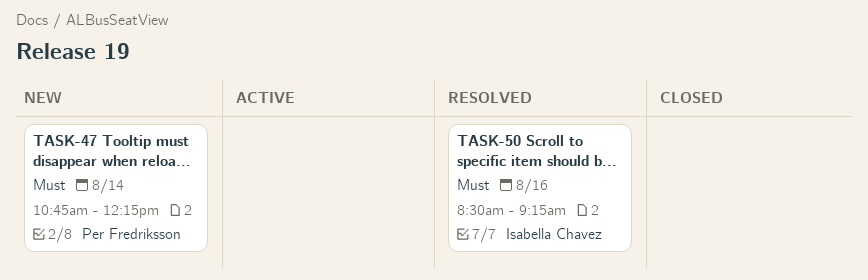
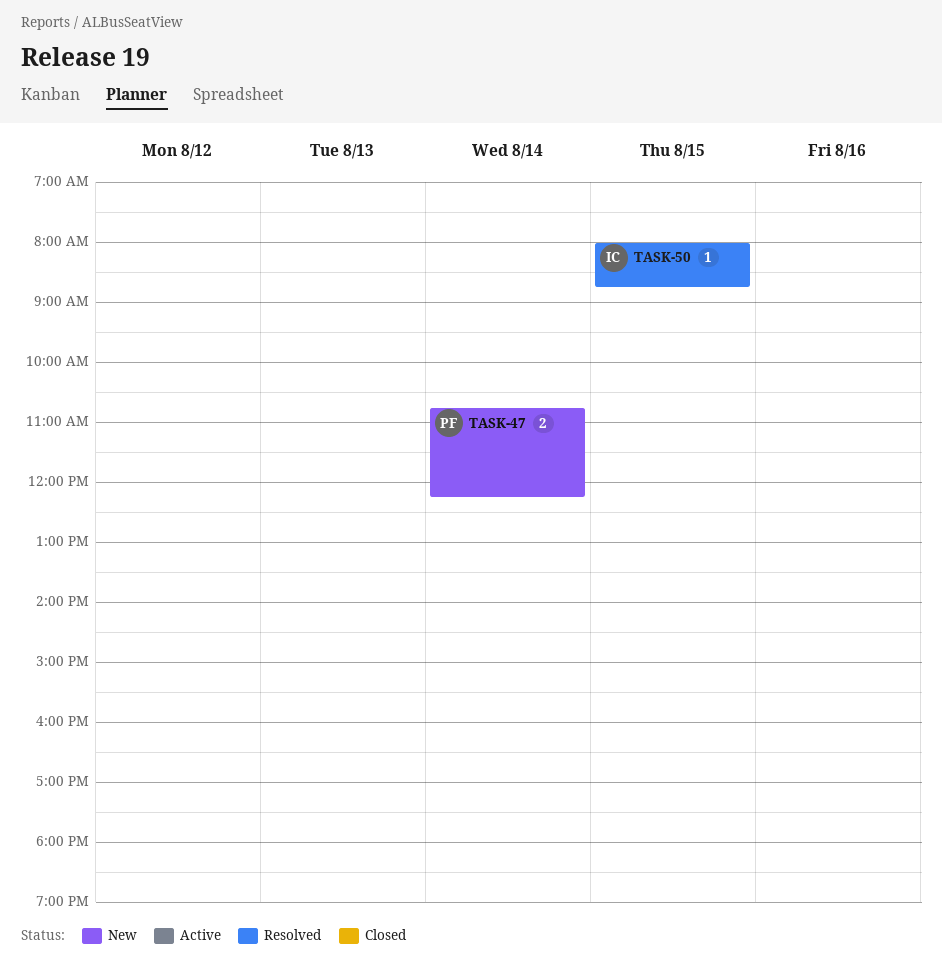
TASK-50, day: Aug 16 -> Aug 15
TASK-50, begins: 08:30 -> 08:00
TASK-50, ends: 09:15 -> 08:45

